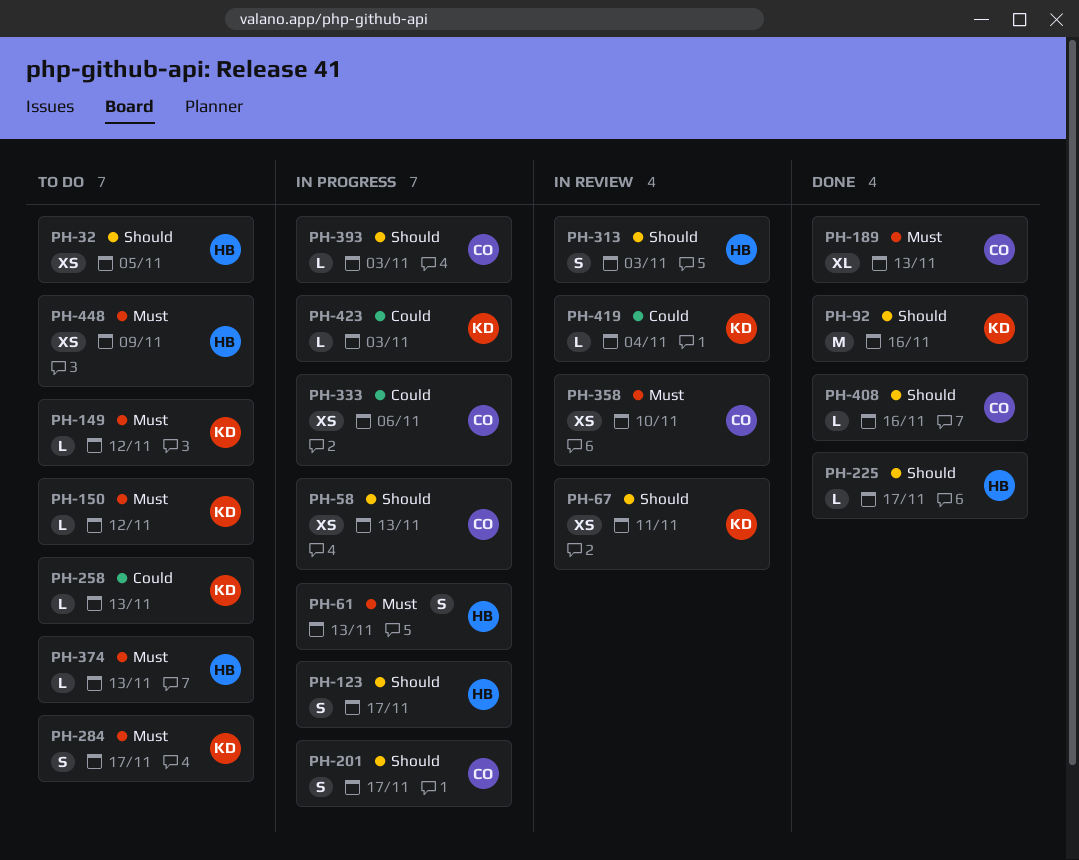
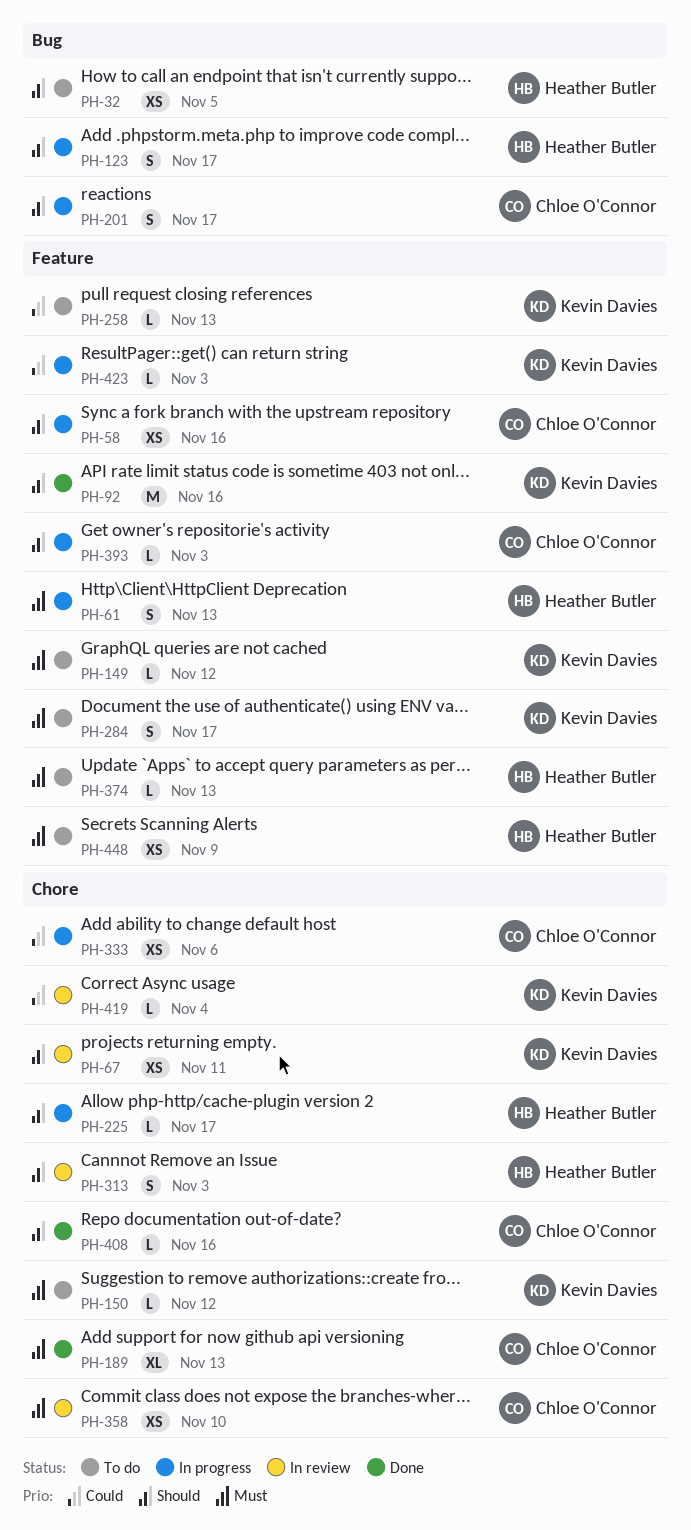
PH-58, due: Nov 13 -> Nov 16
PH-225, status: Done -> In progress

